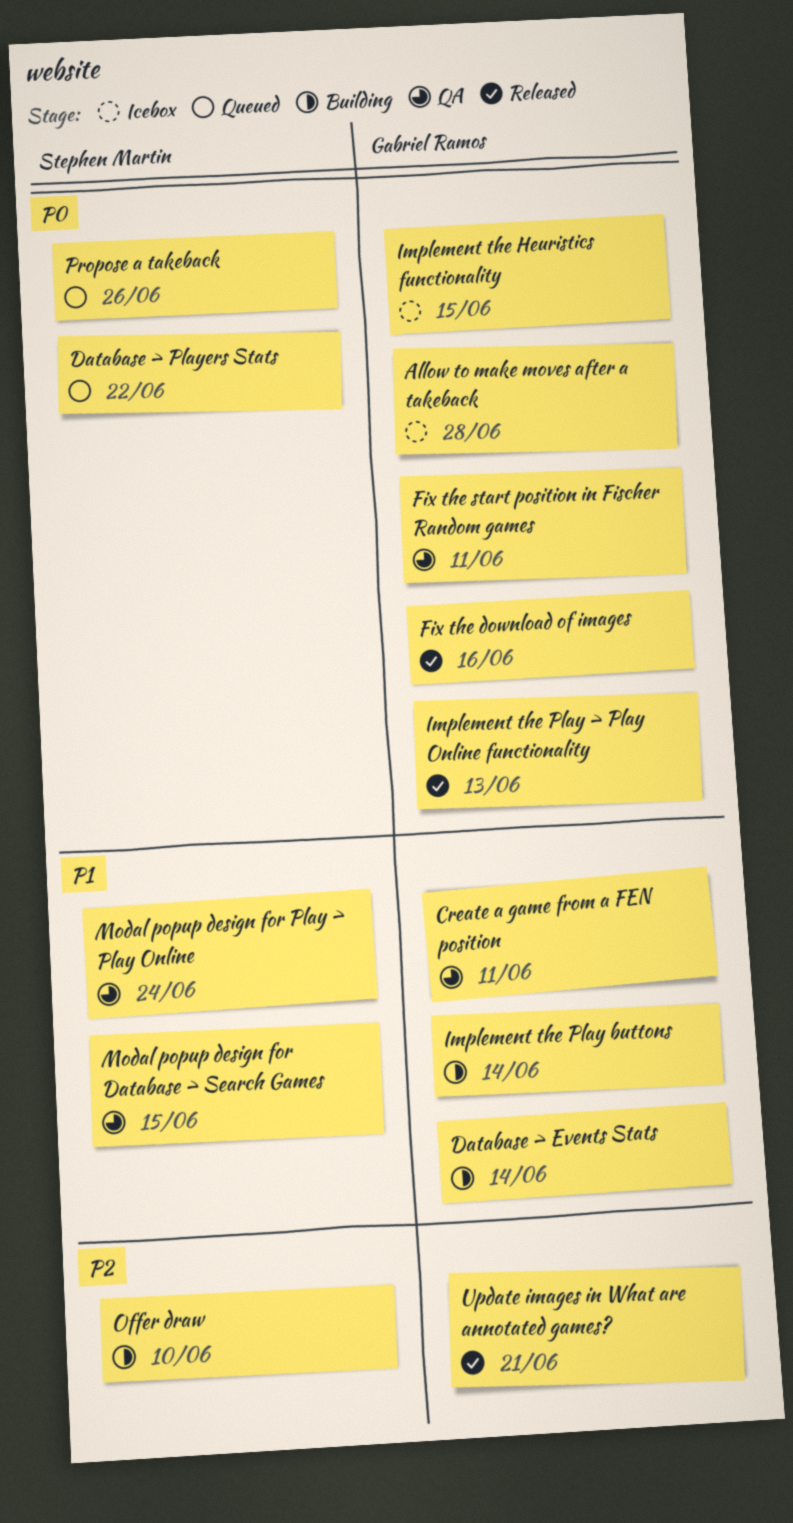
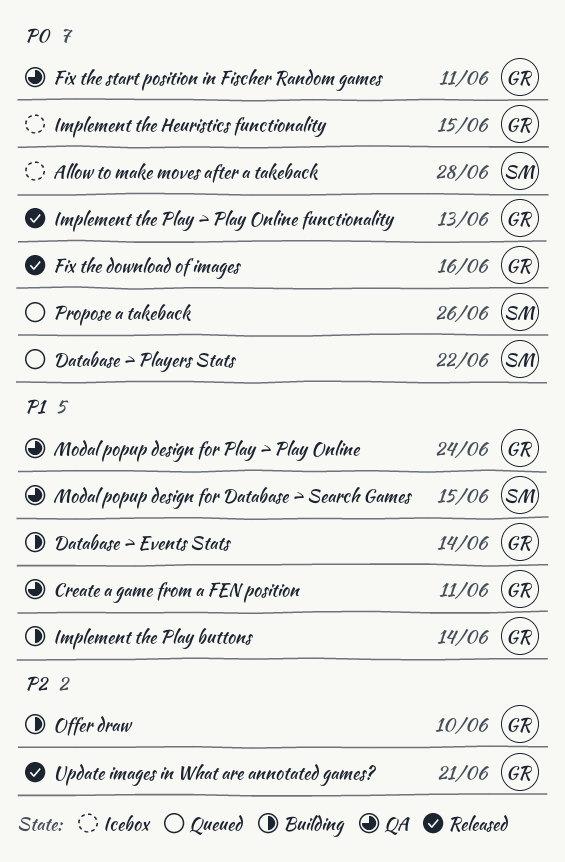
Allow to make moves after a takeback, owner: Gabriel Ramos -> Stephen Martin
Modal popup design for Play > Play Online, owner: Stephen Martin -> Gabriel Ramos
Offer draw, owner: Stephen Martin -> Gabriel Ramos

